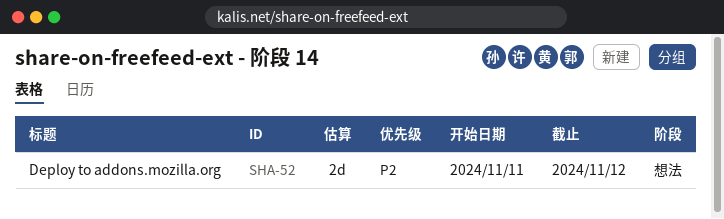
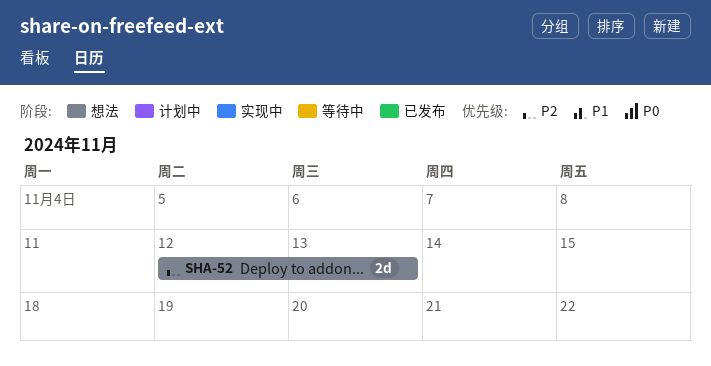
SHA-52, start: Nov 11 -> Nov 12
SHA-52, due: Nov 12 -> Nov 13

